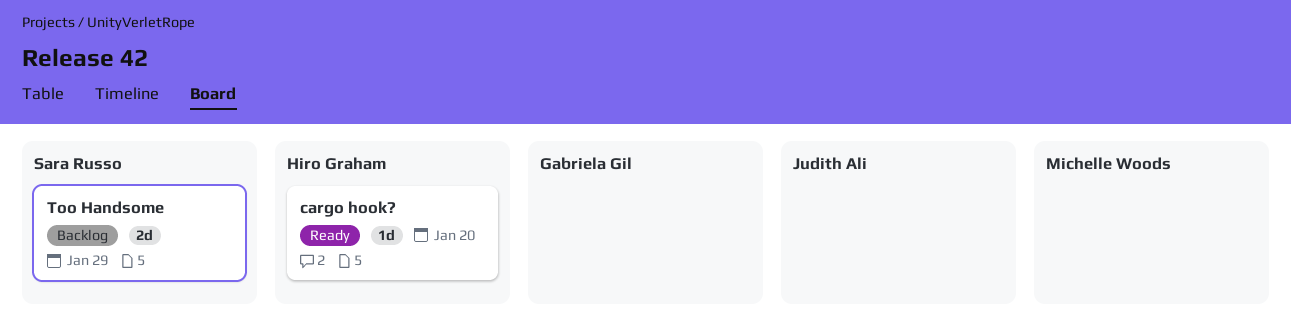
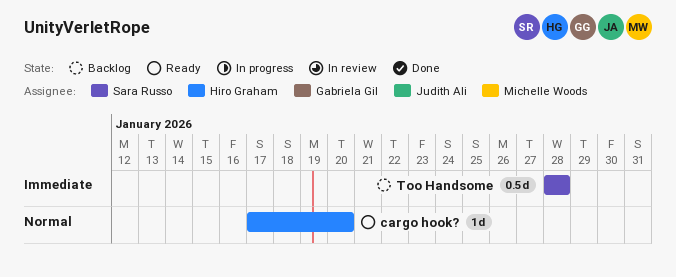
Too Handsome, estimate: 2d -> 0.5d
Too Handsome, due: Jan 29 -> Jan 28

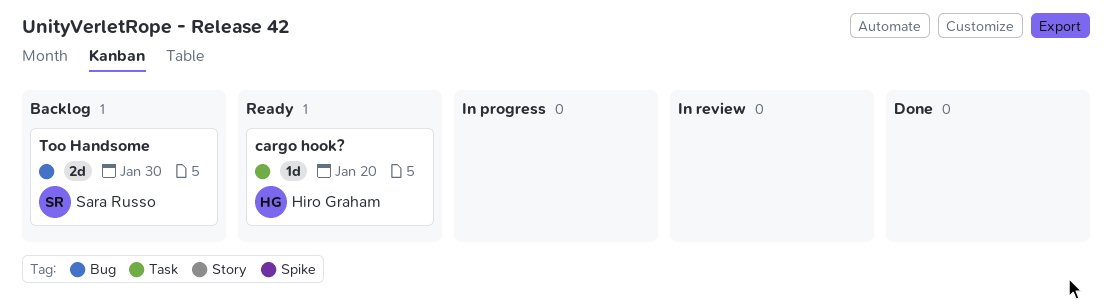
Too Handsome, estimate: 0.5d -> 2d
Too Handsome, due: Jan 28 -> Jan 30

